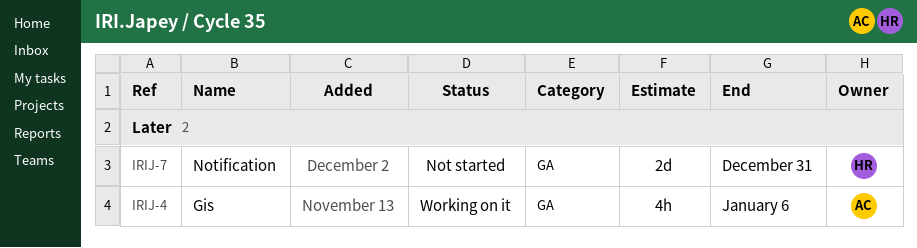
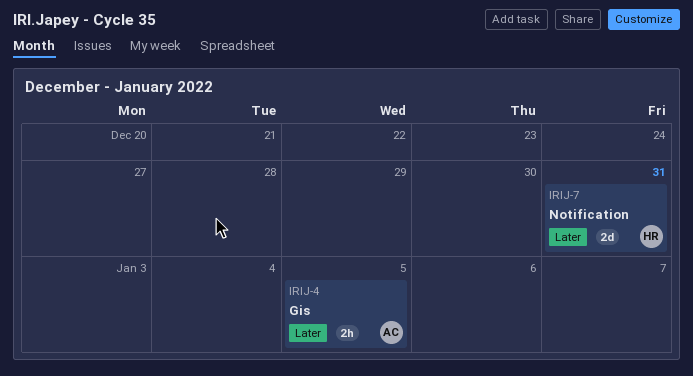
IRIJ-4, estimate: 4h -> 2h
IRIJ-4, due: Jan 6 -> Jan 5

